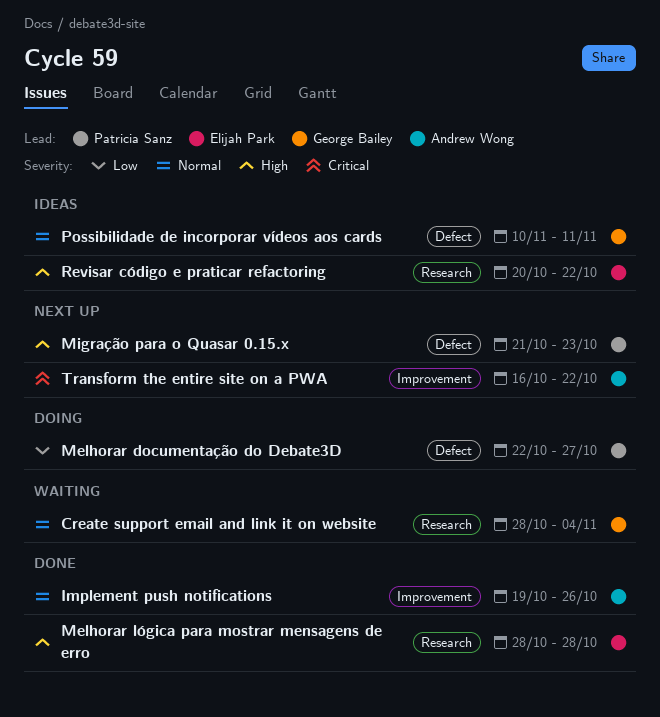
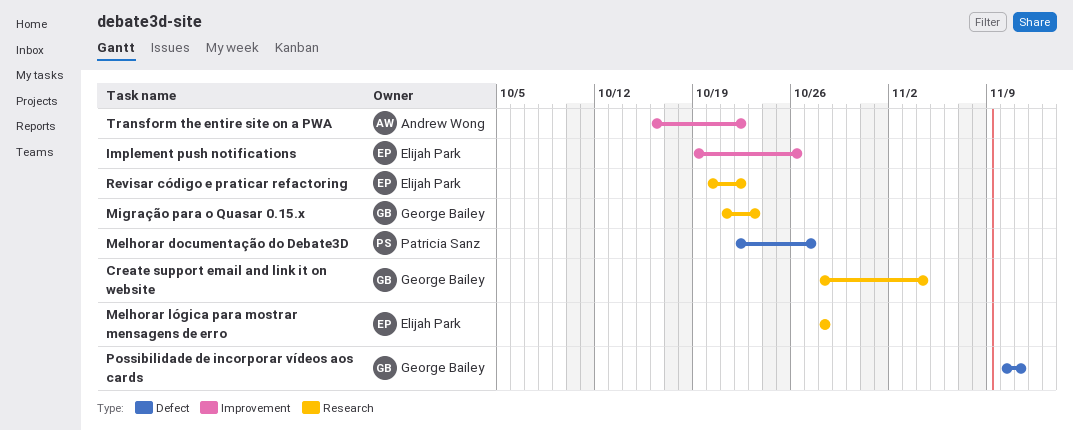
Implement push notifications, owner: Andrew Wong -> Elijah Park
Migração para o Quasar 0.15.x, owner: Patricia Sanz -> George Bailey
Migração para o Quasar 0.15.x, label: Defect -> Research

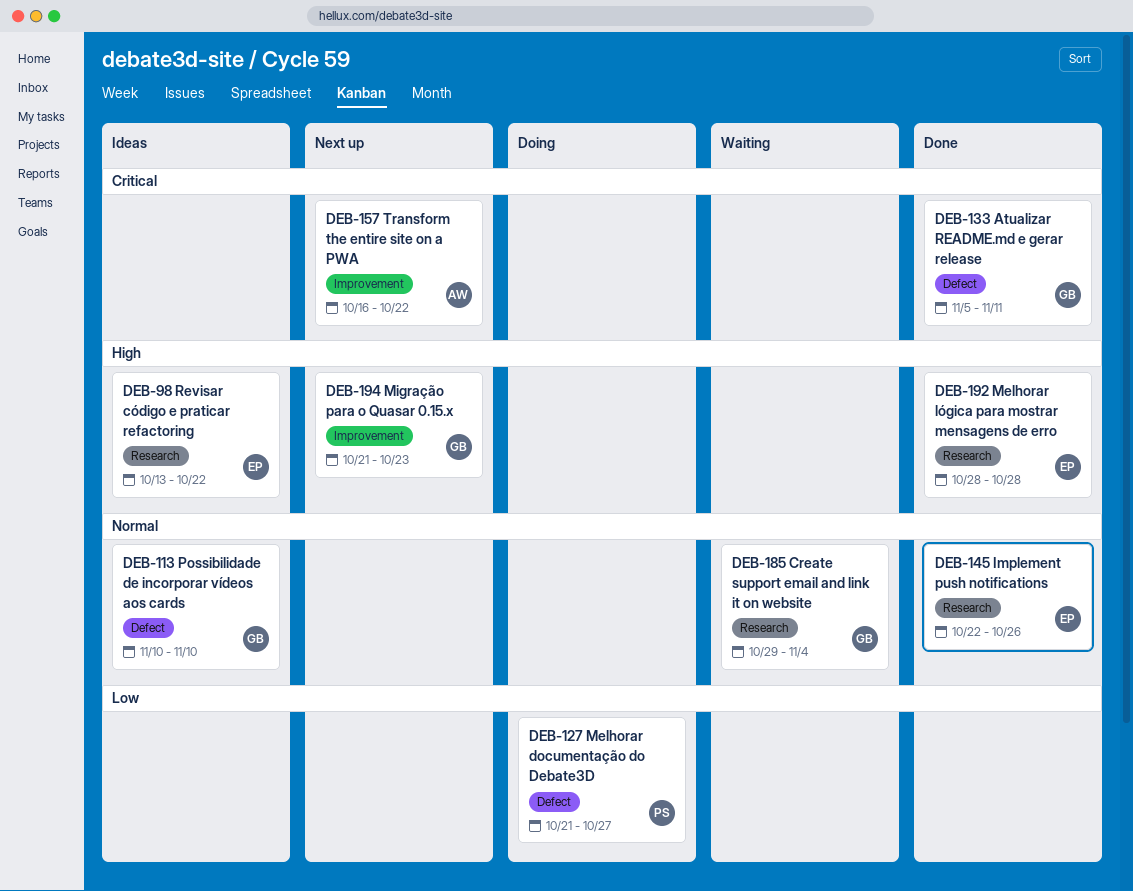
Atualizar README.md e gerar release: none -> present
Create support email and link it on website, start: Oct 28 -> Oct 29
Implement push notifications, label: Improvement -> Research
Implement push notifications, start: Oct 19 -> Oct 22
Melhorar documentação do Debate3D, start: Oct 22 -> Oct 21
Migração para o Quasar 0.15.x, label: Research -> Improvement
Possibilidade de incorporar vídeos aos cards, due: Nov 11 -> Nov 10
Revisar código e praticar refactoring, start: Oct 20 -> Oct 13

